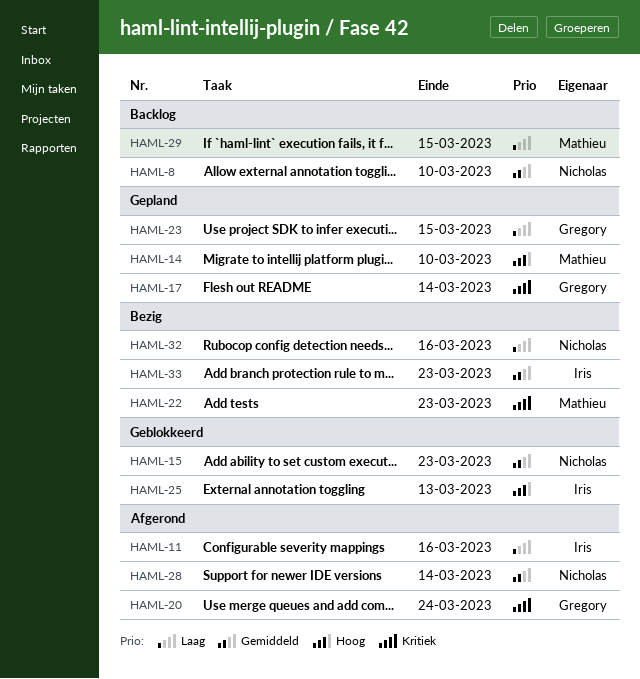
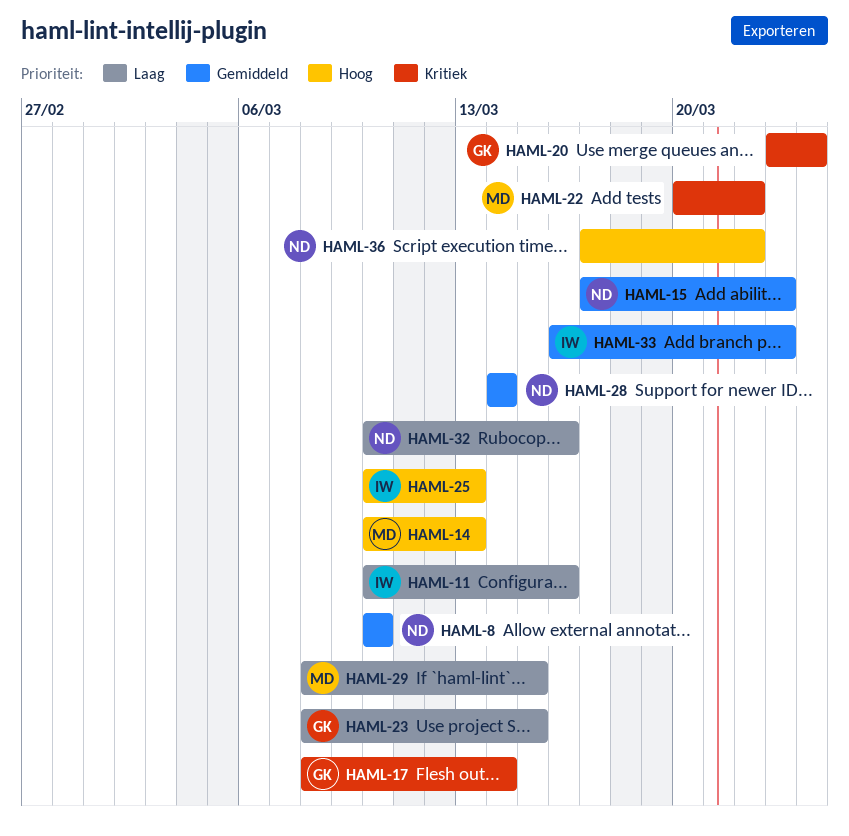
HAML-14, due: Mar 10 -> Mar 13
HAML-22, due: Mar 23 -> Mar 22
HAML-36: none -> present

